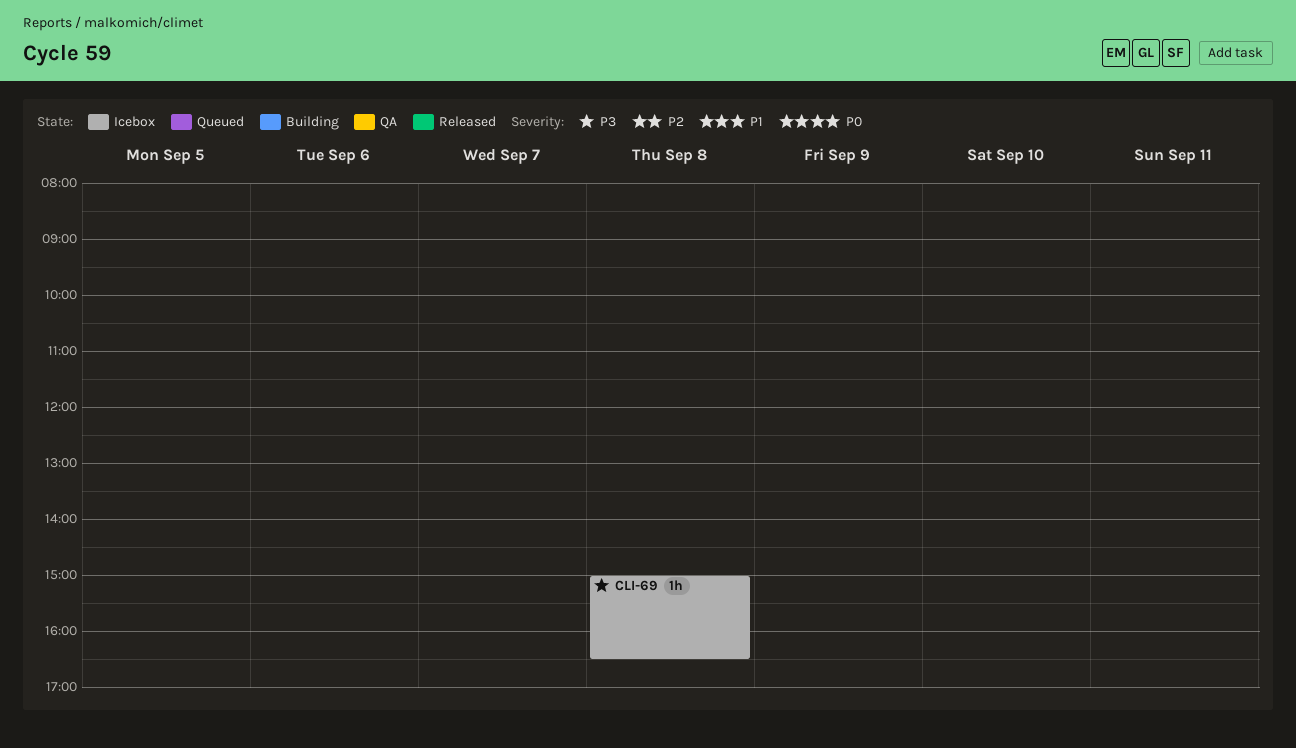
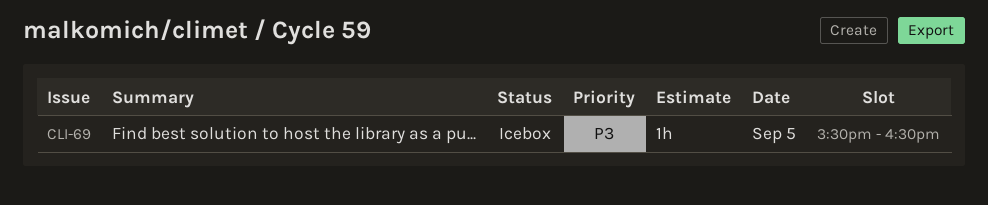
CLI-69, day: Sep 8 -> Sep 5
CLI-69, begins: 15:00 -> 15:30

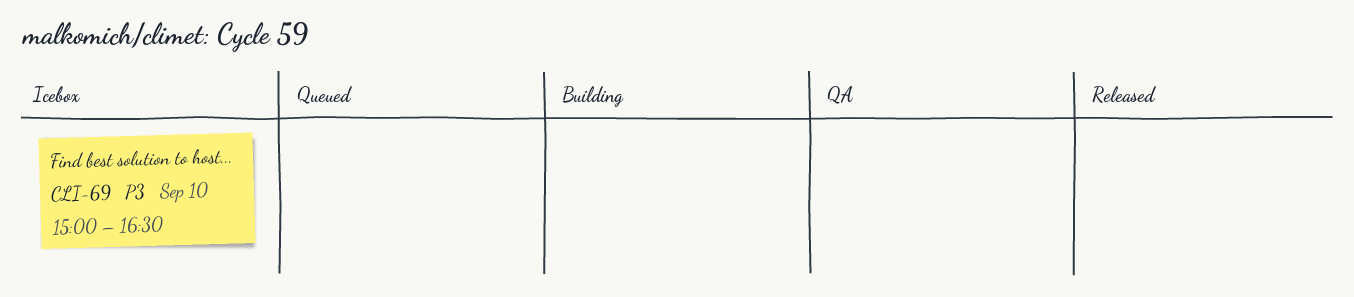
CLI-69, day: Sep 5 -> Sep 10
CLI-69, begins: 15:30 -> 15:00

